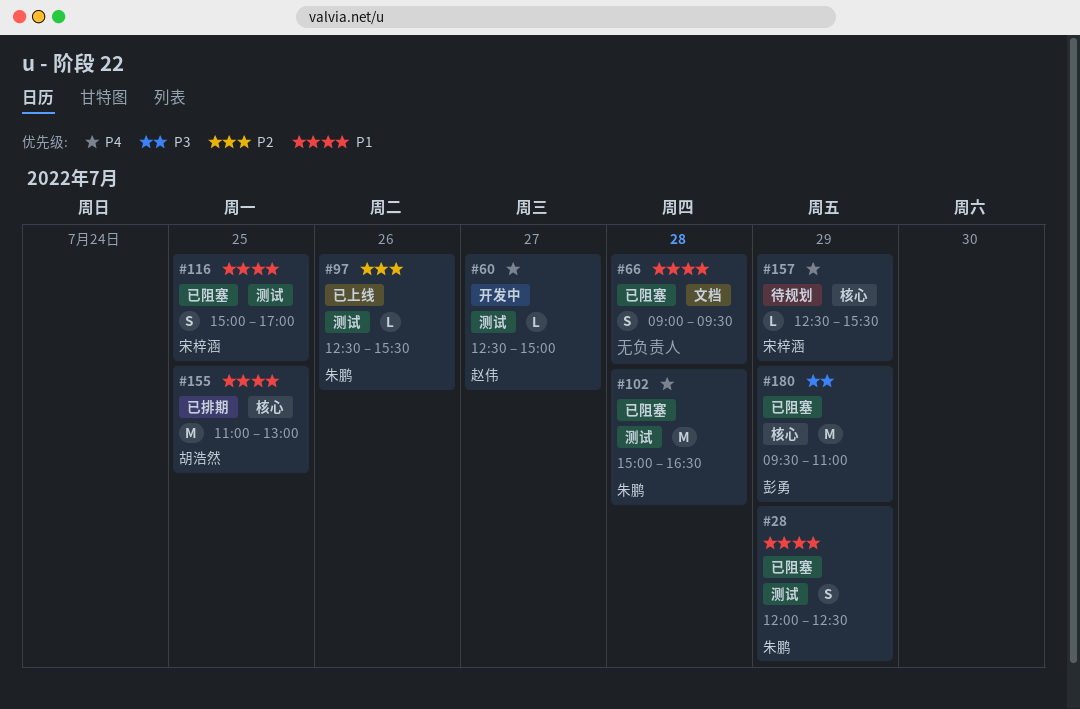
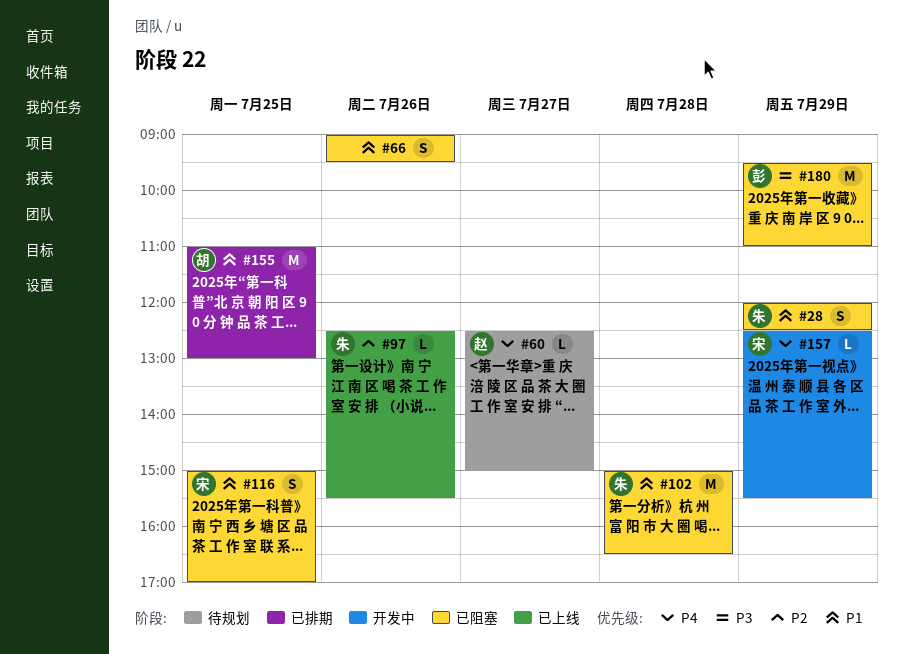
#60, status: 开发中 -> 待规划
#66, day: Jul 28 -> Jul 26
#102, priority: P4 -> P1
#157, status: 待规划 -> 开发中

